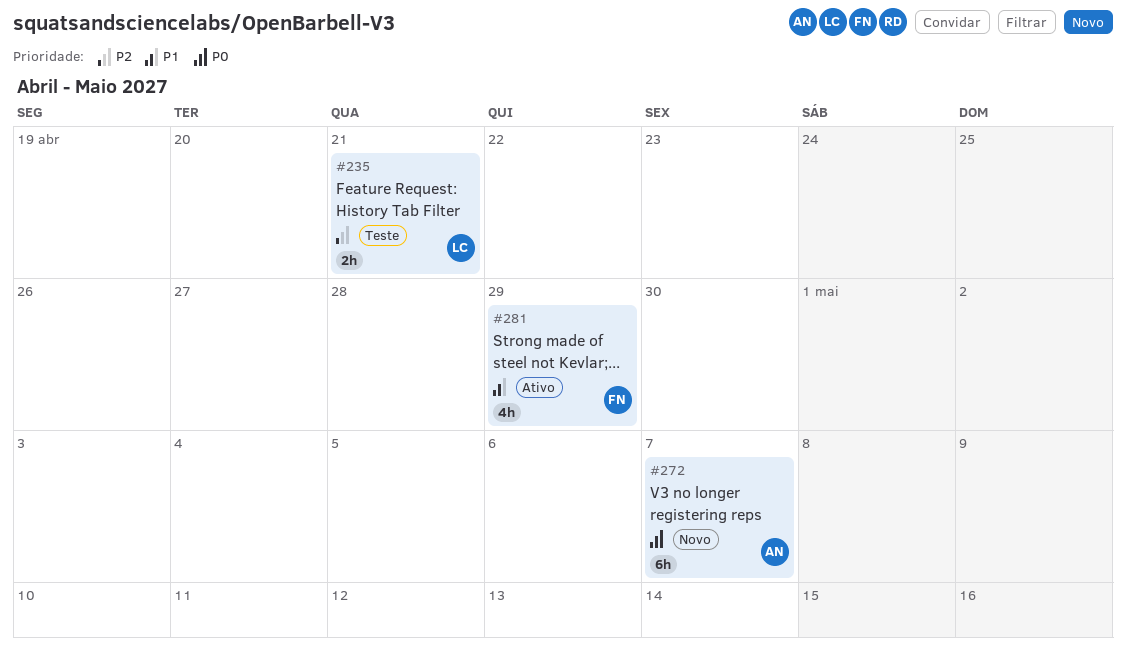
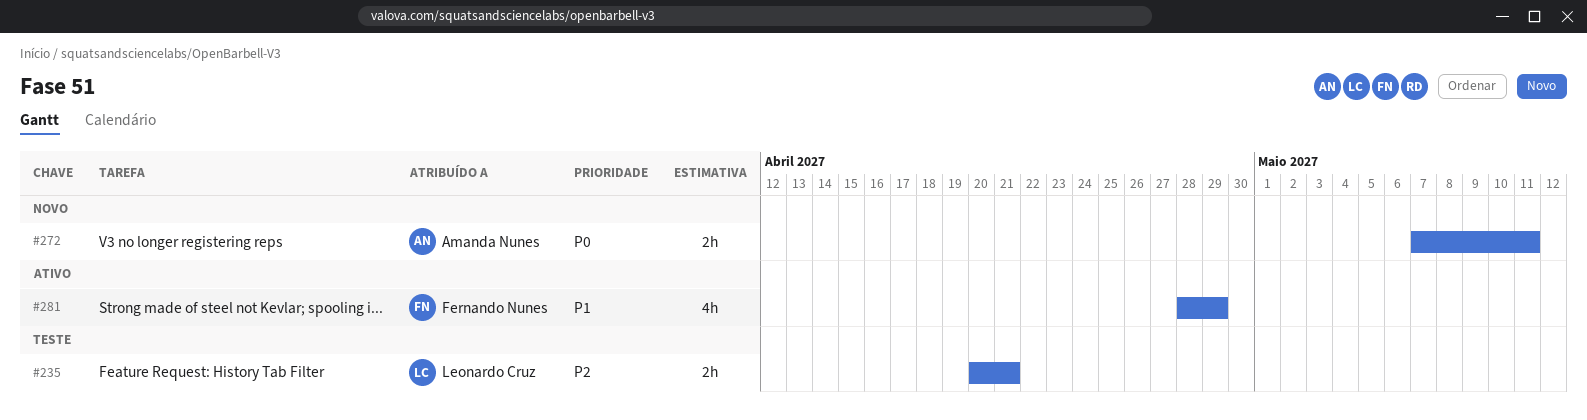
#272, estimate: 6h -> 2h
#272, due: May 7 -> May 11

